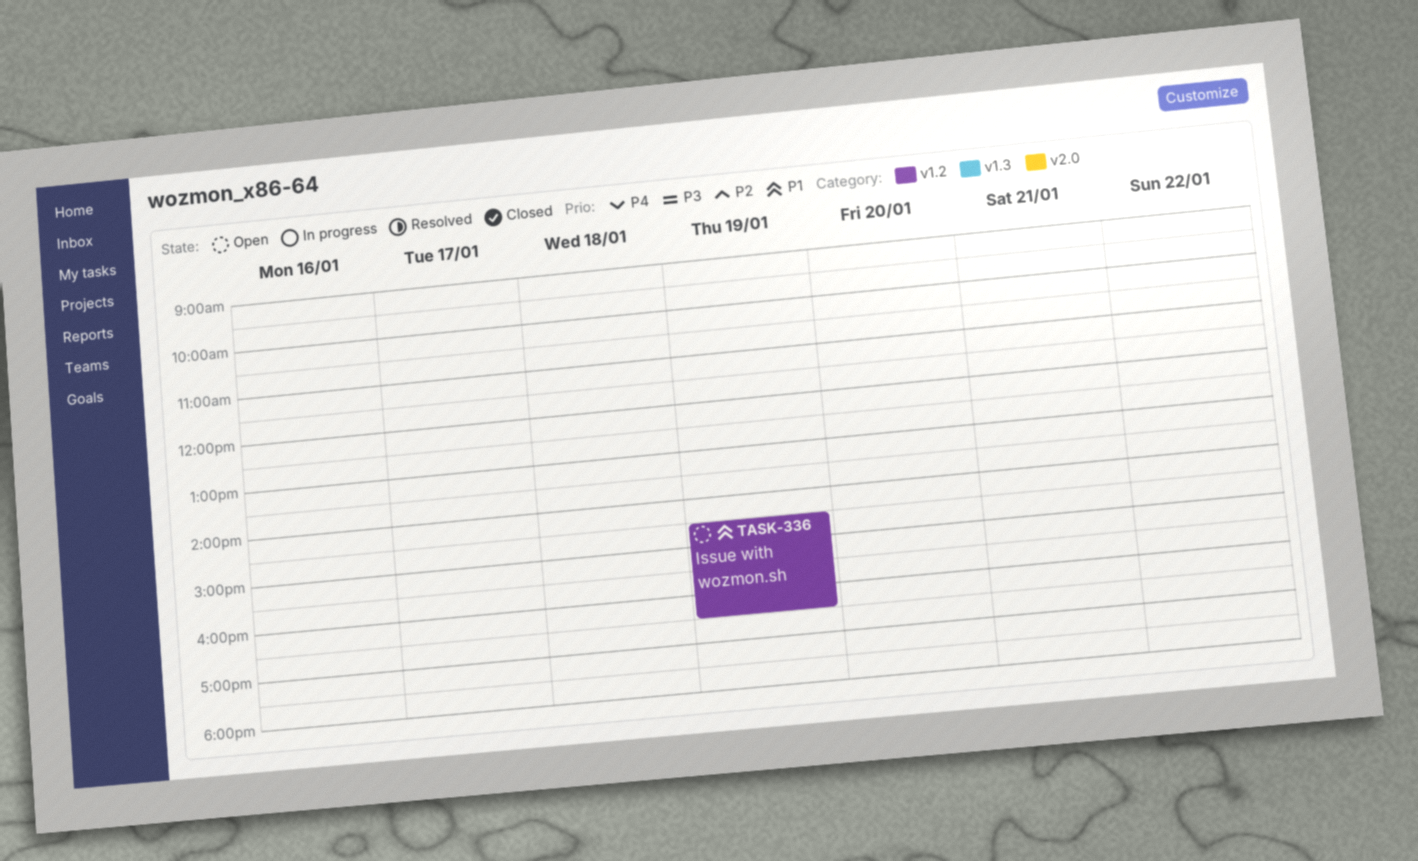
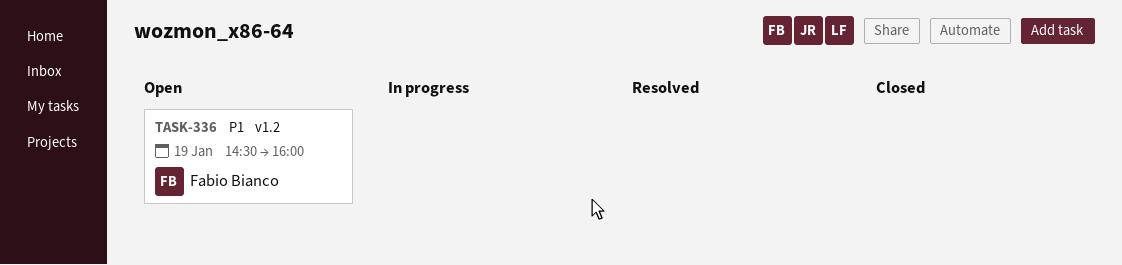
TASK-336, ends: 16:30 -> 16:00

